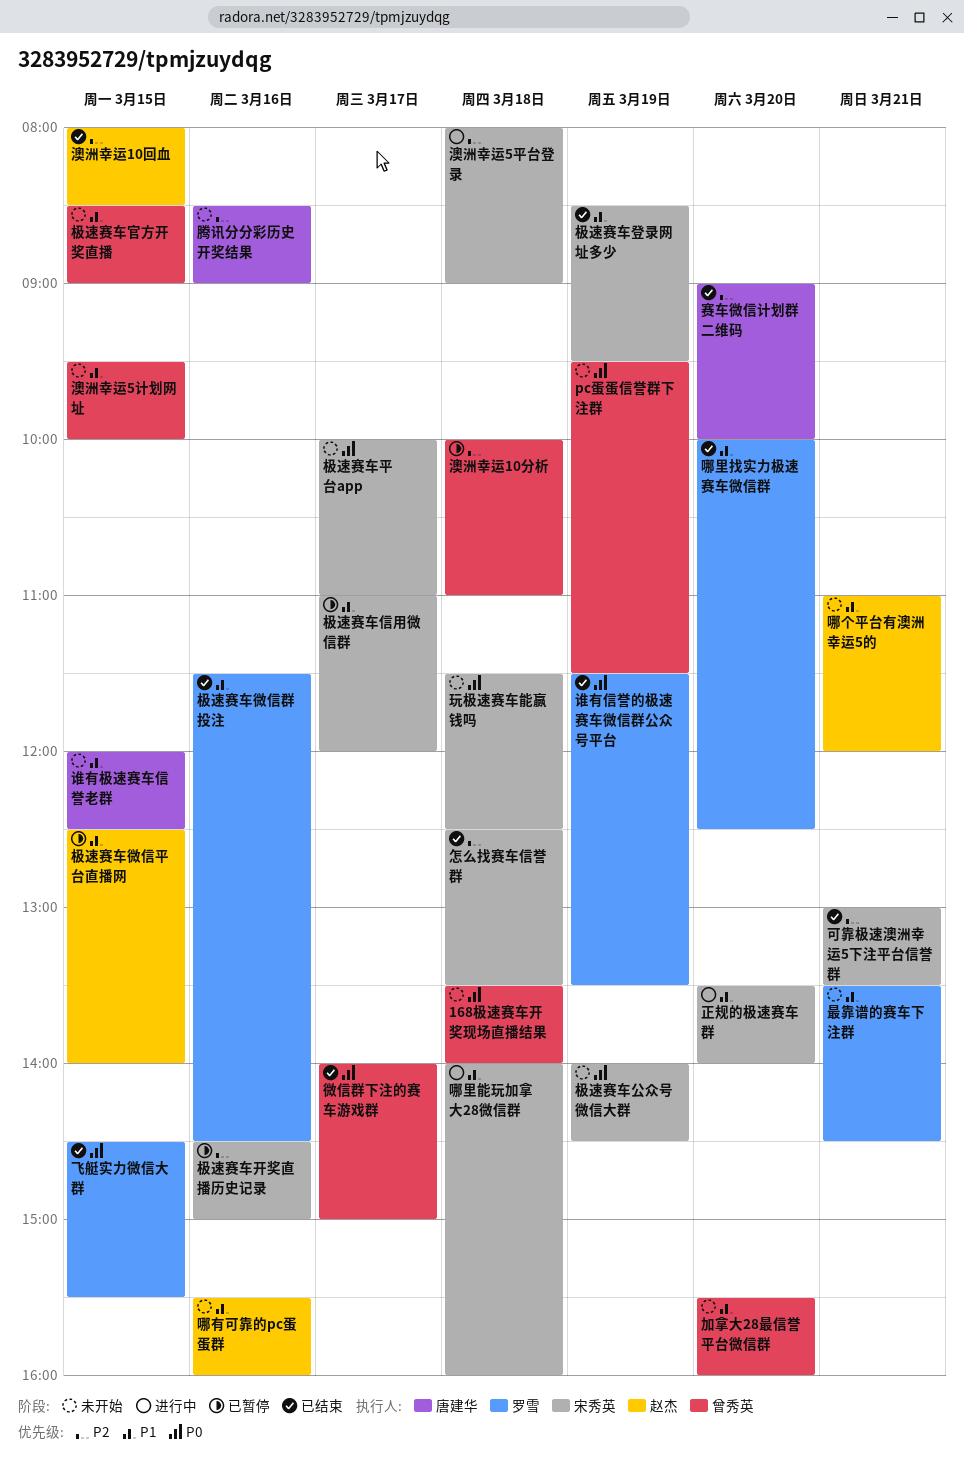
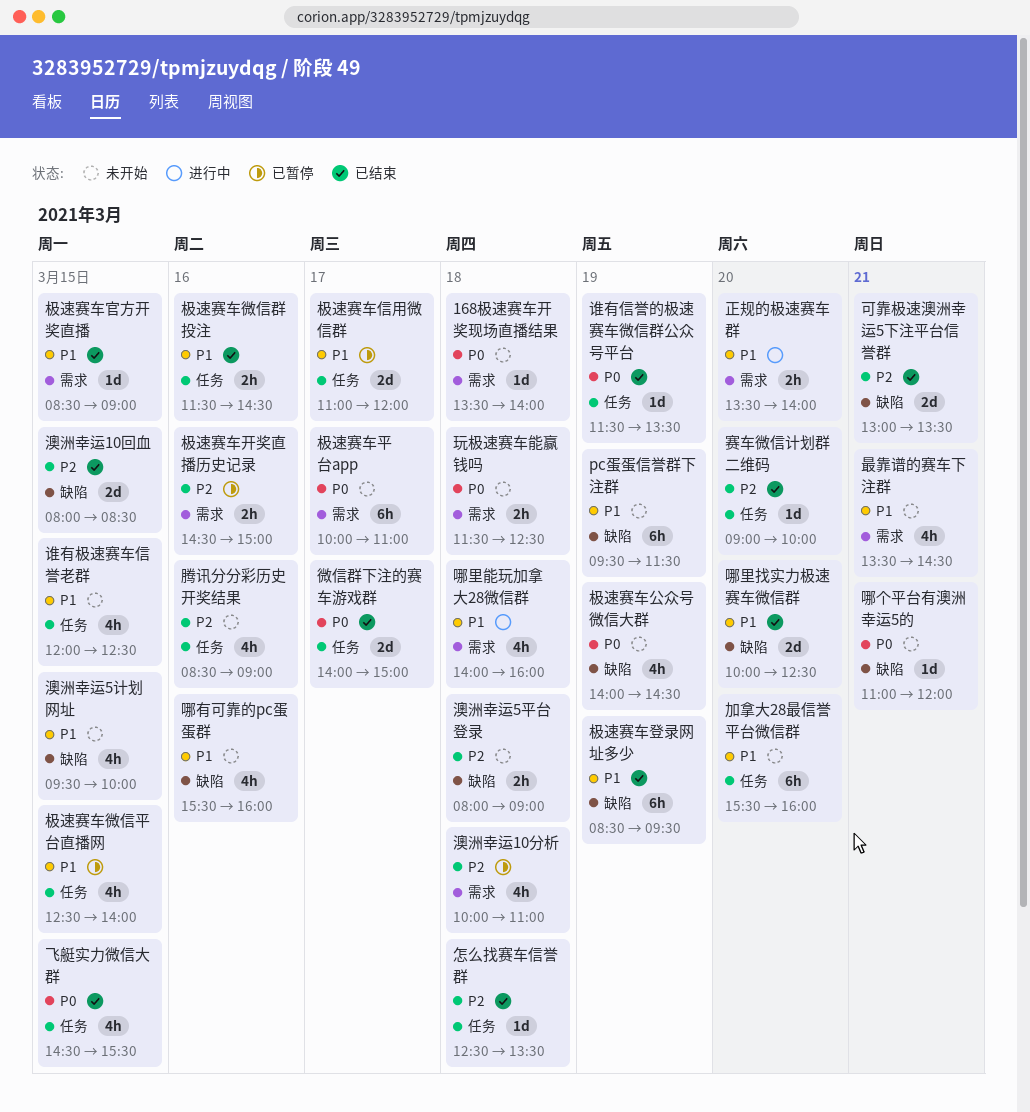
pc蛋蛋信誉群下注群, priority: P0 -> P1
哪个平台有澳洲幸运5的, priority: P1 -> P0
极速赛车官方开奖直播, status: 未开始 -> 已结束
澳洲幸运5平台登录, status: 进行中 -> 未开始

